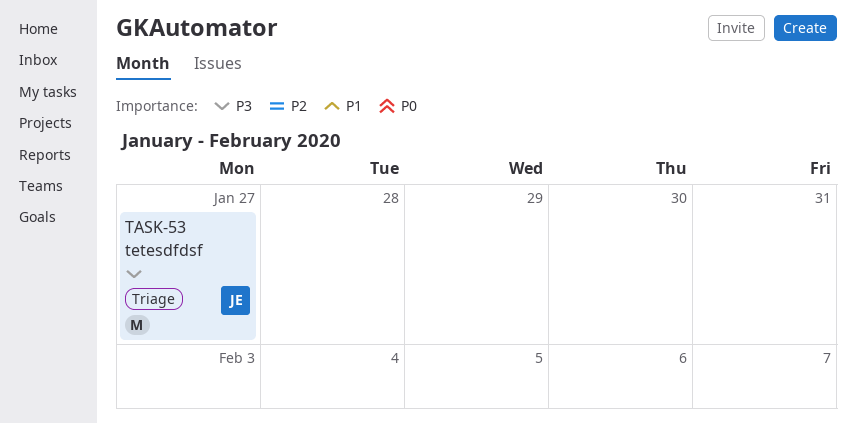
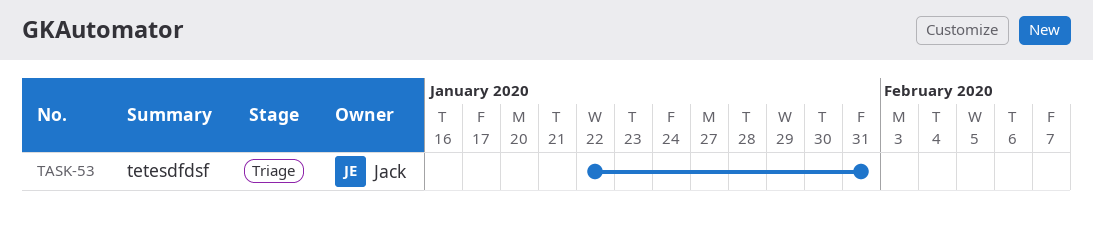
TASK-53, due: Jan 27 -> Jan 31

